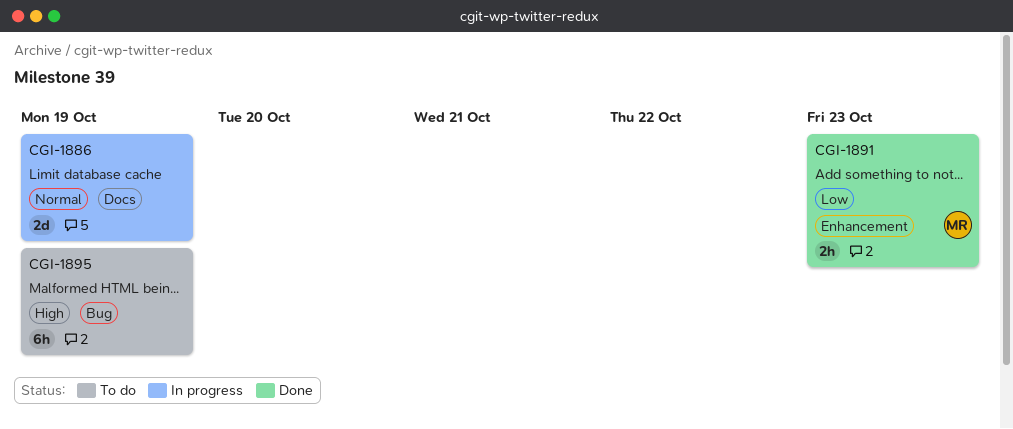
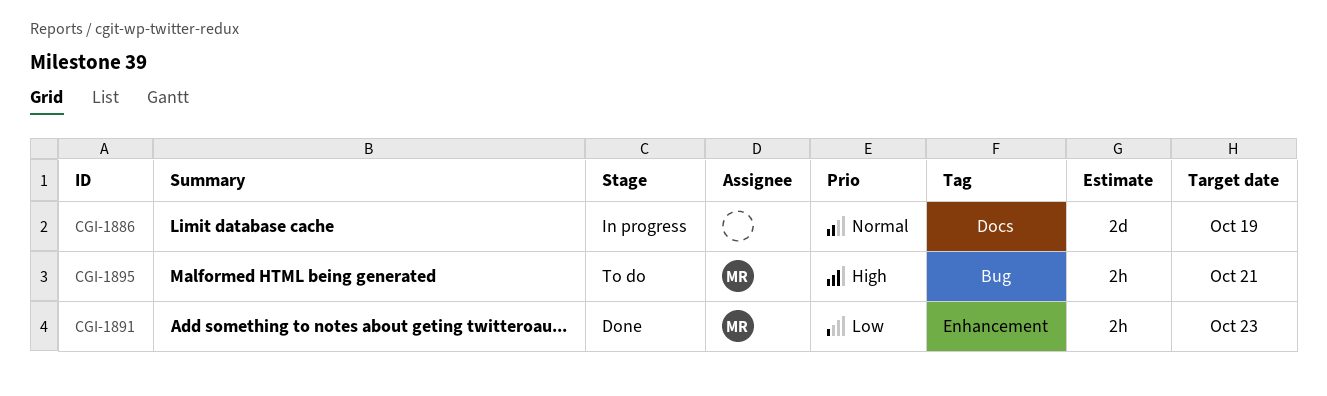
CGI-1895, owner: none -> MR
CGI-1895, estimate: 6h -> 2h
CGI-1895, due: Oct 19 -> Oct 21

